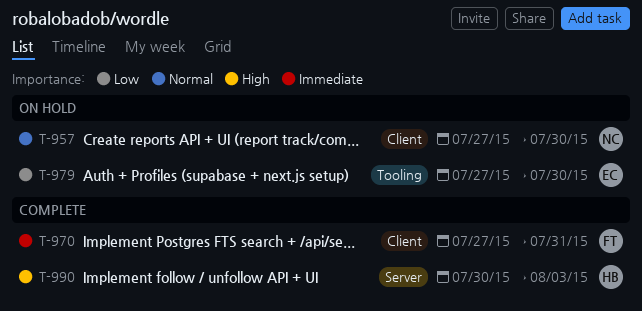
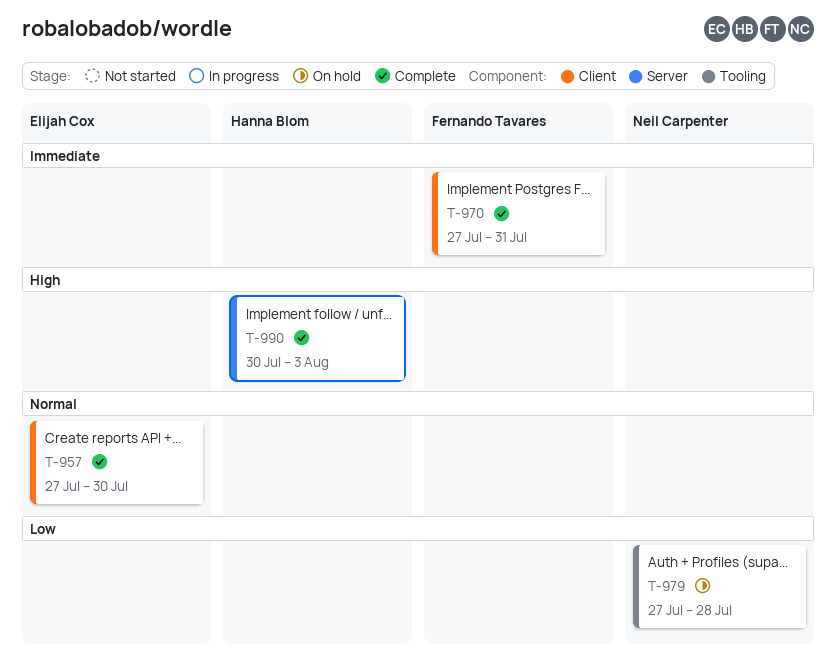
T-957, status: On hold -> Complete
T-957, owner: Neil Carpenter -> Elijah Cox
T-979, owner: Elijah Cox -> Neil Carpenter
T-979, due: Jul 30 -> Jul 28

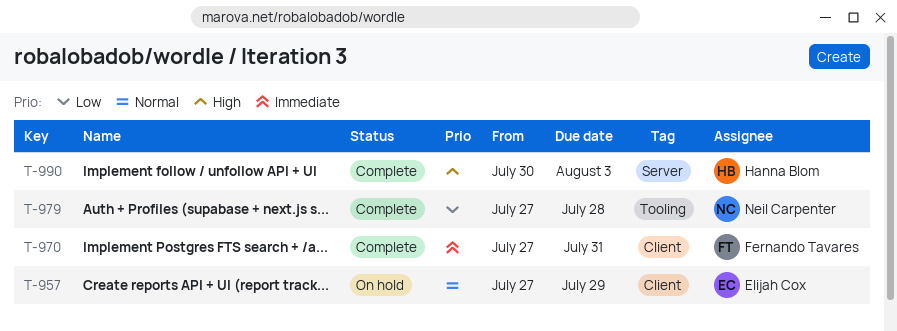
T-957, status: Complete -> On hold
T-957, due: Jul 30 -> Jul 29
T-979, status: On hold -> Complete

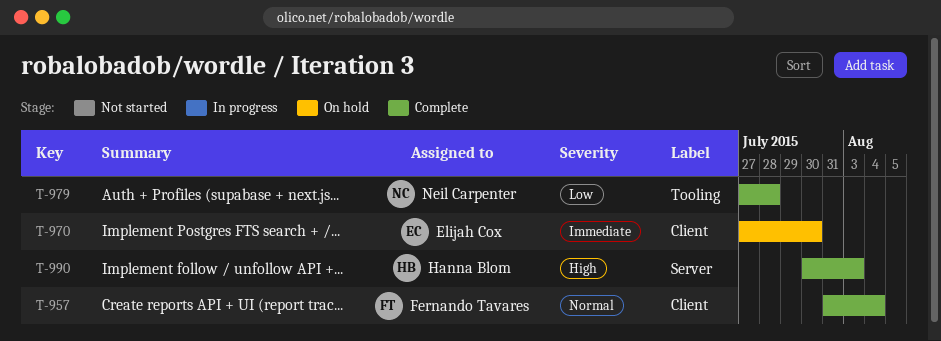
T-957, status: On hold -> Complete
T-957, owner: Elijah Cox -> Fernando Tavares
T-957, start: Jul 27 -> Jul 31
T-957, due: Jul 29 -> Aug 4
T-970, status: Complete -> On hold
T-970, owner: Fernando Tavares -> Elijah Cox
T-970, due: Jul 31 -> Jul 30

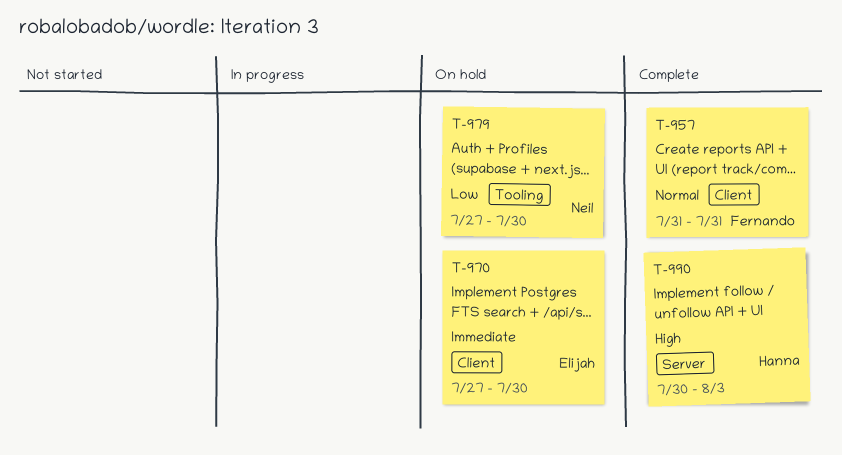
T-957, due: Aug 4 -> Jul 31
T-979, status: Complete -> On hold
T-979, due: Jul 28 -> Jul 30

